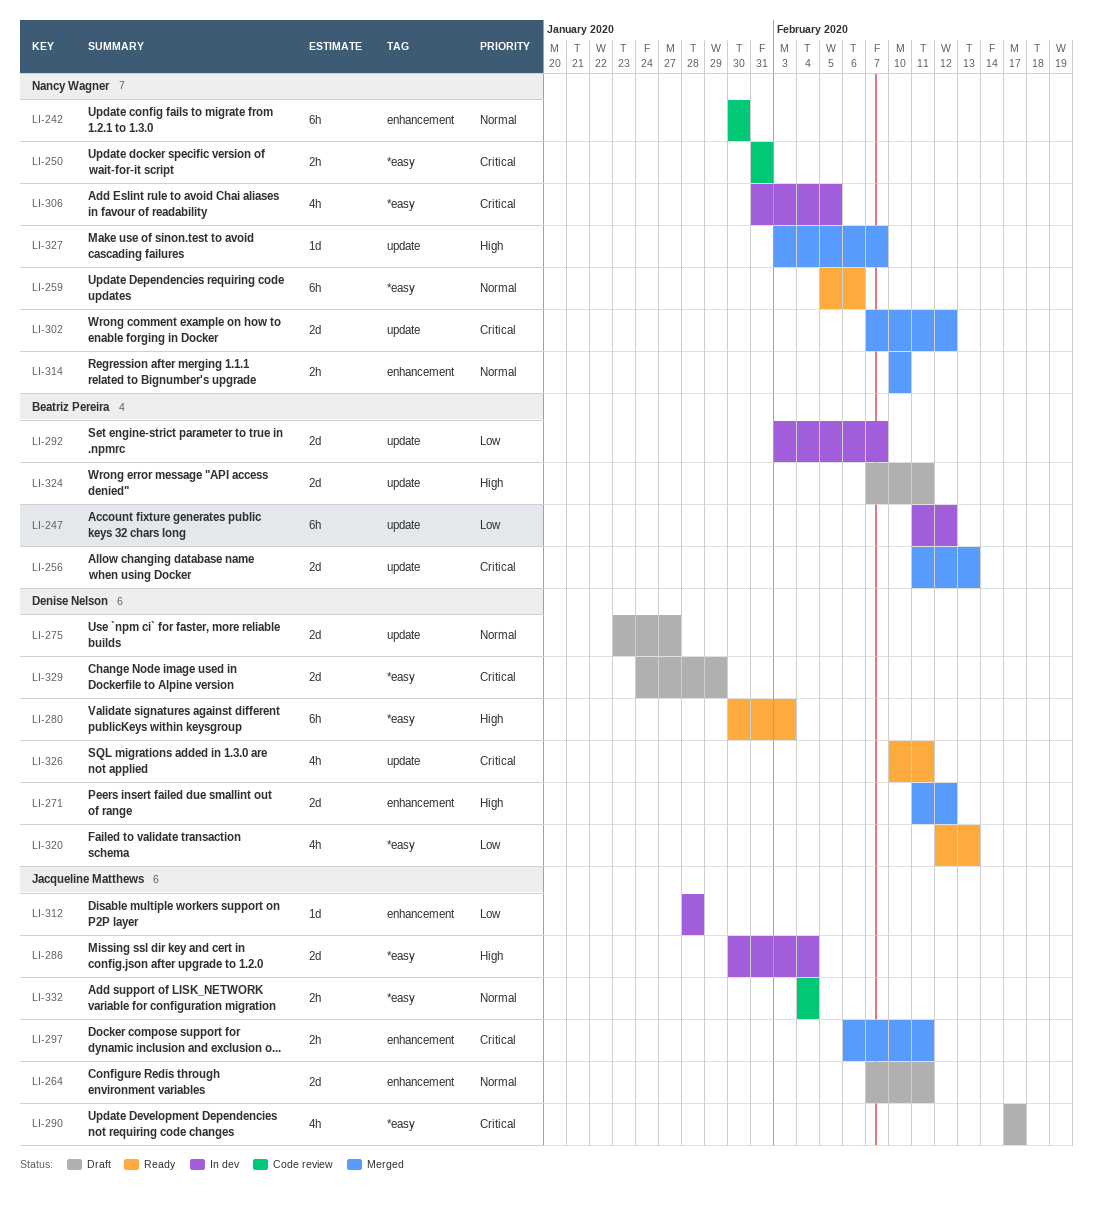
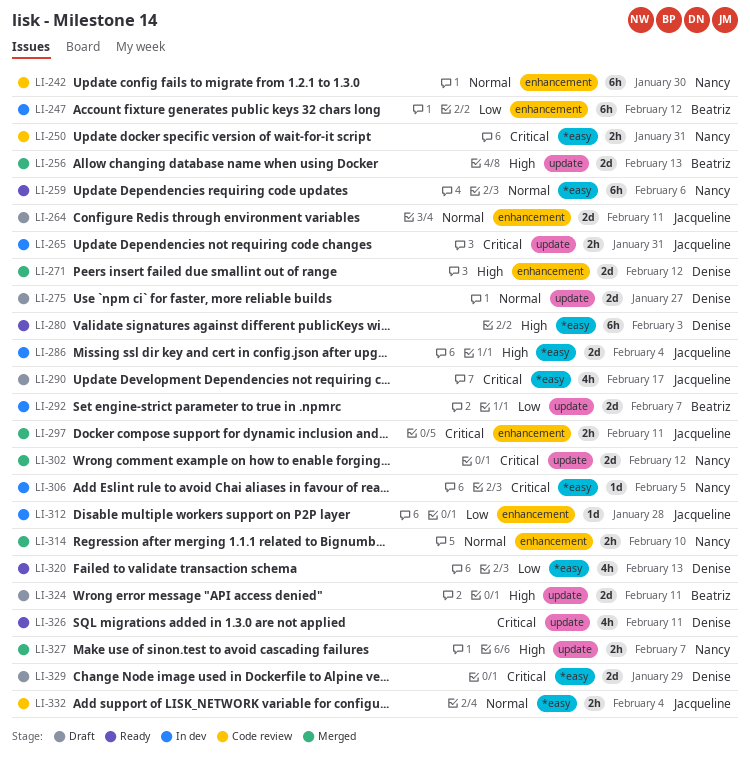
LI-247, label: update -> enhancement
LI-256, priority: Critical -> High
LI-265: none -> present
LI-306, estimate: 4h -> 1d
LI-327, estimate: 1d -> 2h

